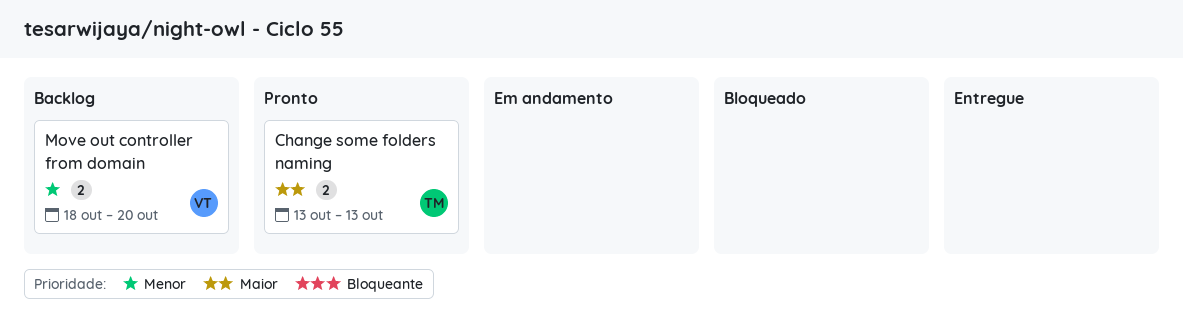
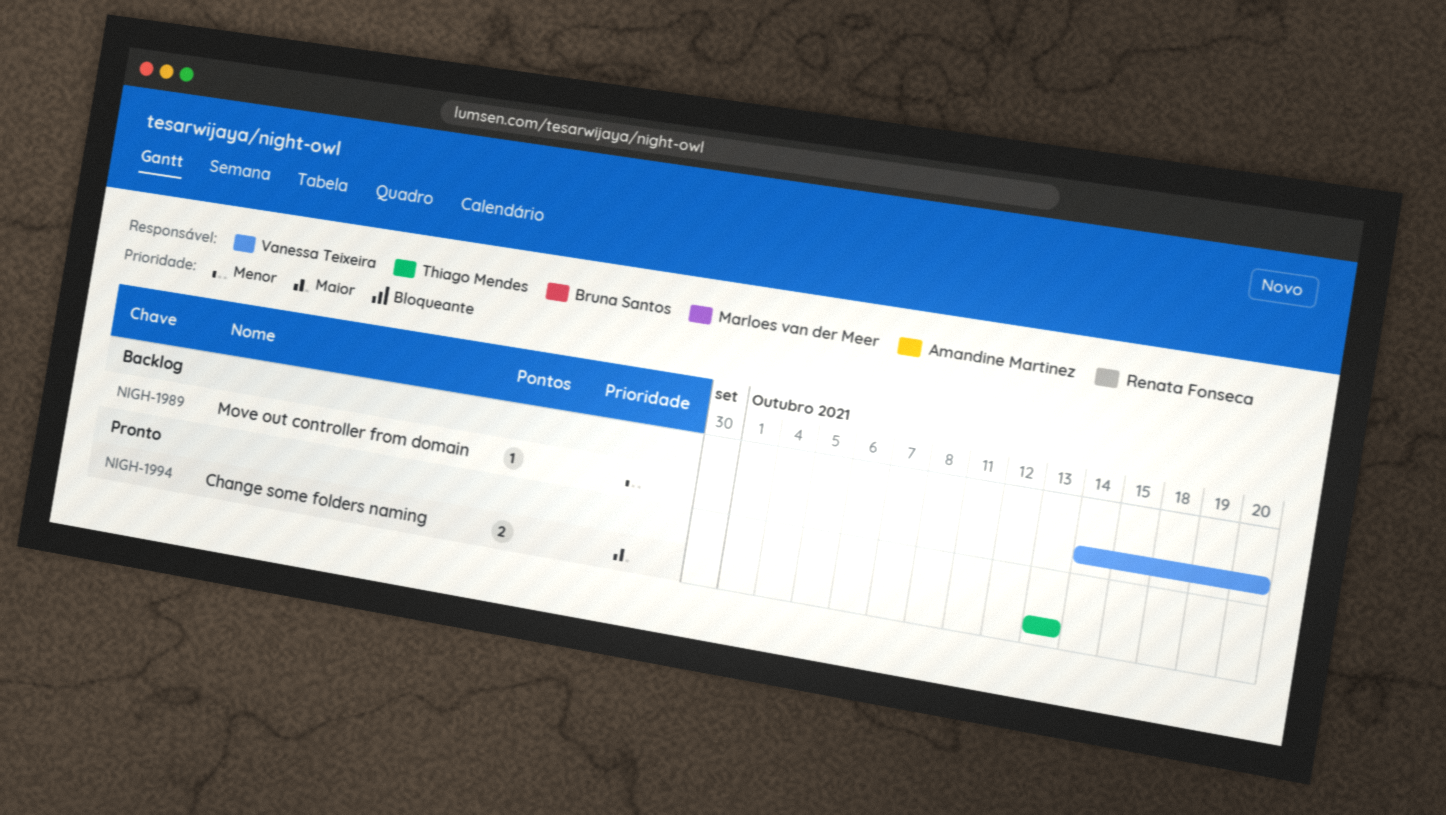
Move out controller from domain, estimate: 2 -> 1
Move out controller from domain, start: Oct 18 -> Oct 14

